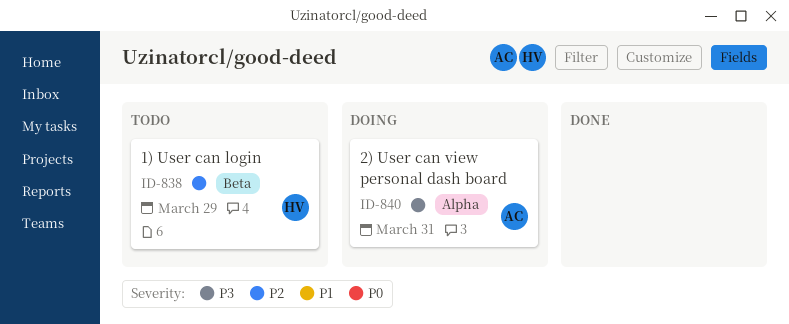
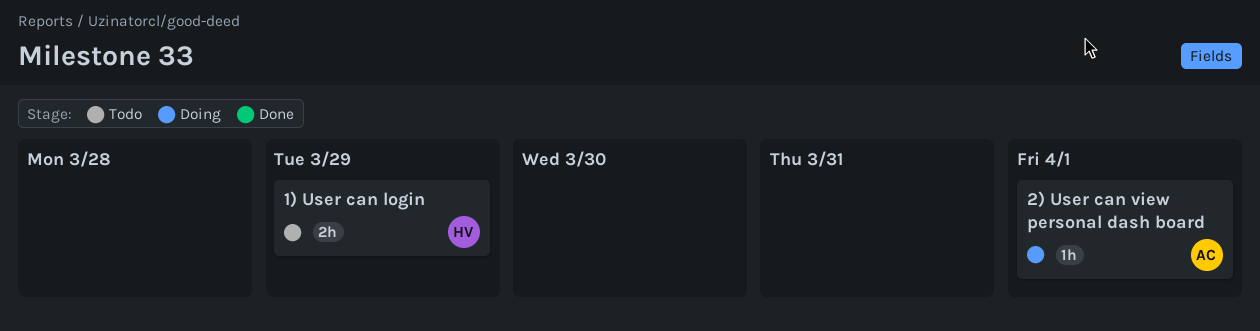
2) User can view personal dash board, due: Mar 31 -> Apr 1

